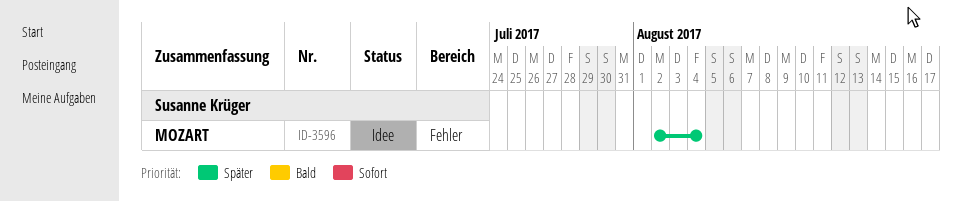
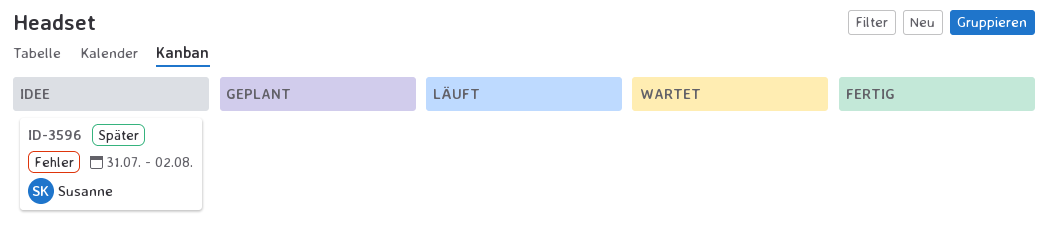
ID-3596, start: Aug 2 -> Jul 31
ID-3596, due: Aug 4 -> Aug 2

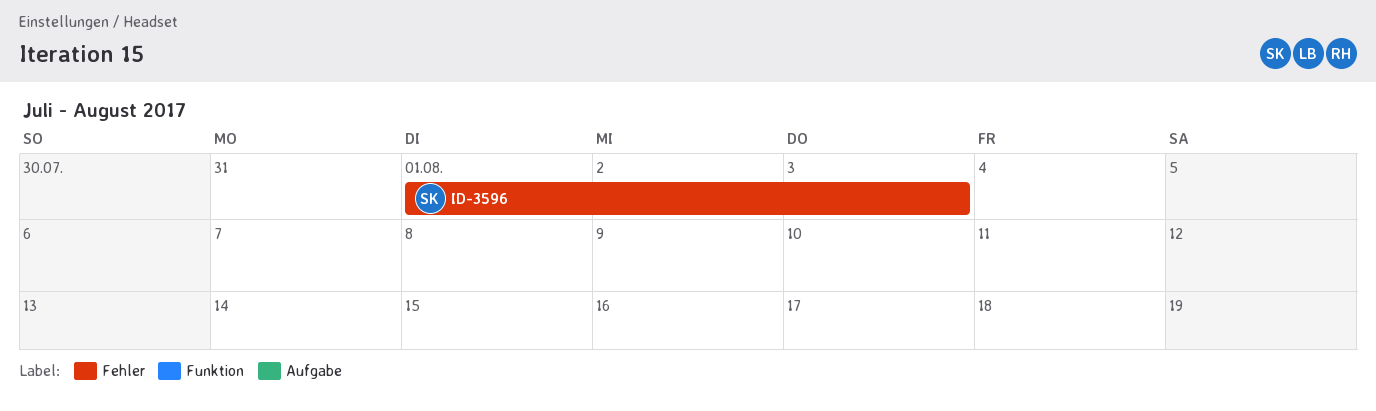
ID-3596, start: Jul 31 -> Aug 1
ID-3596, due: Aug 2 -> Aug 3

